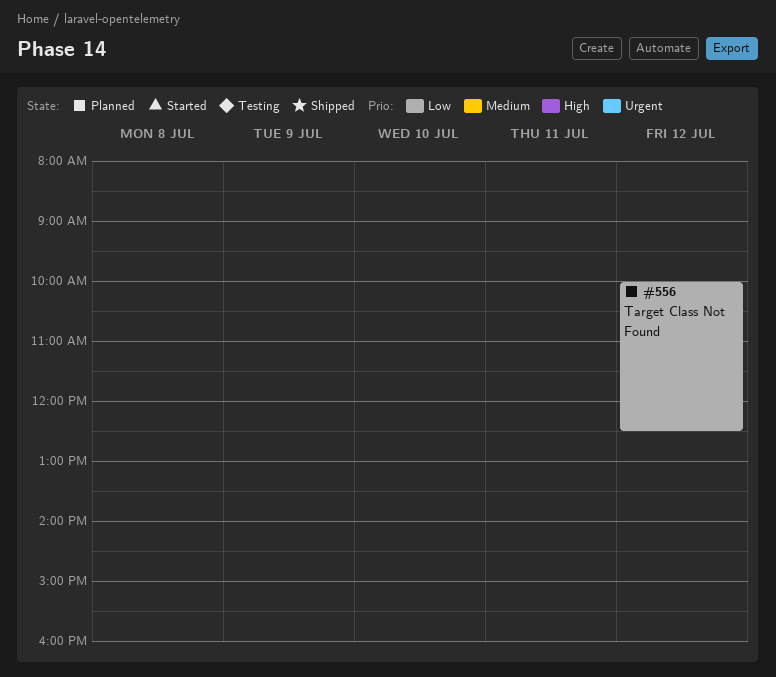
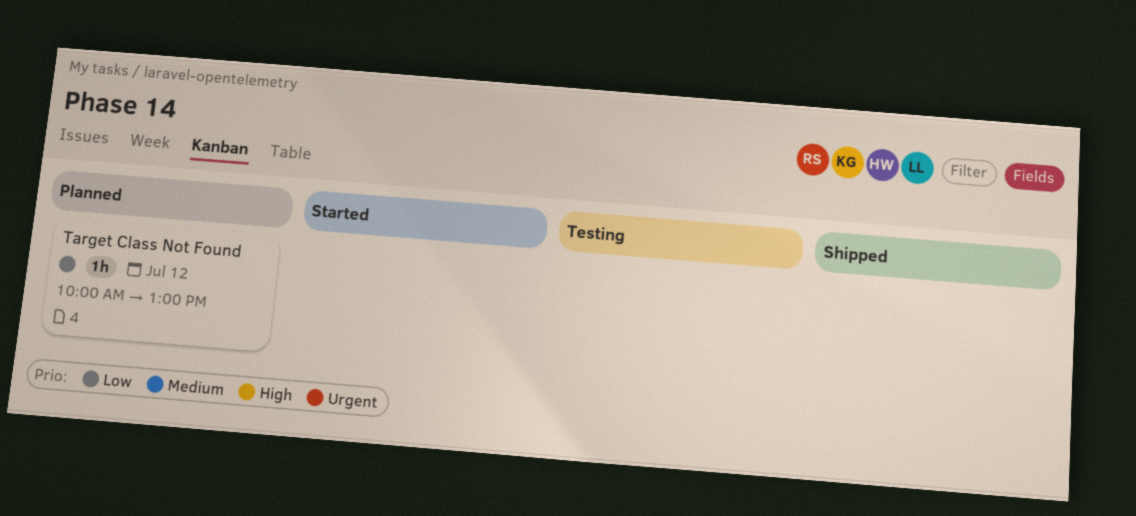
Target Class Not Found, ends: 12:30 -> 13:00

